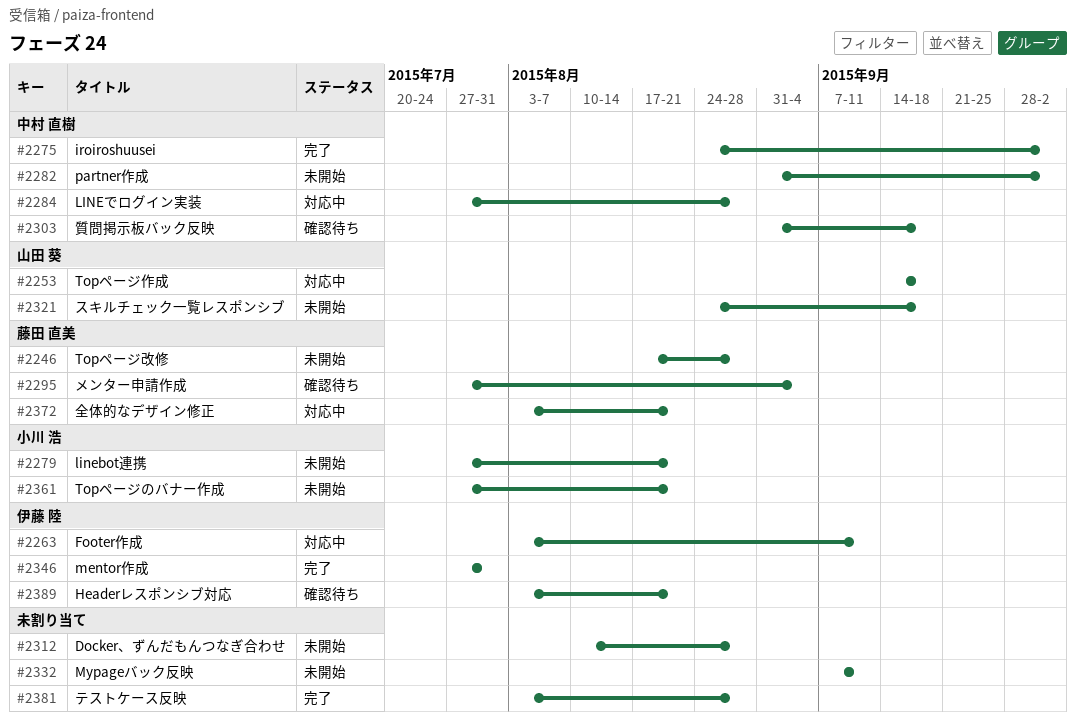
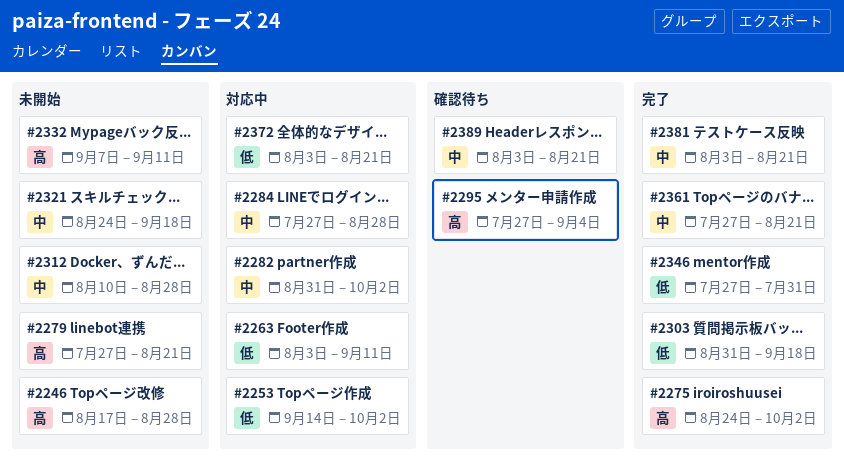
#2253, due: Sep 18 -> Oct 2
#2282, status: 未開始 -> 対応中
#2303, status: 確認待ち -> 完了
#2361, status: 未開始 -> 完了
#2381, due: Aug 28 -> Aug 21

